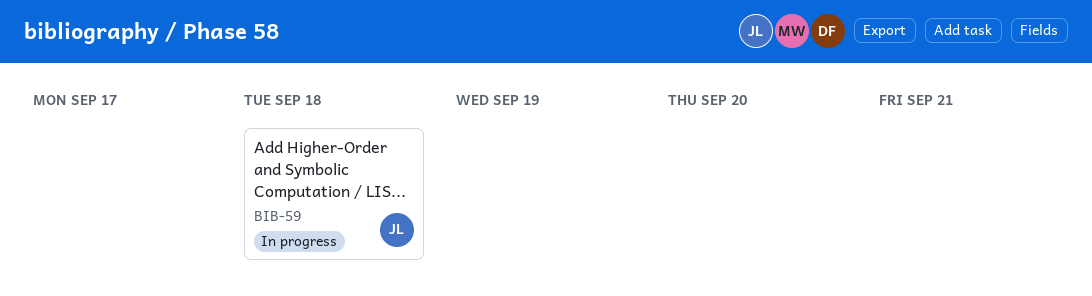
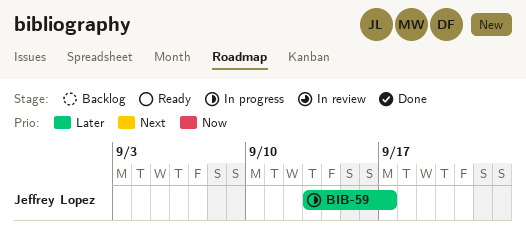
BIB-59, due: Sep 18 -> Sep 17

